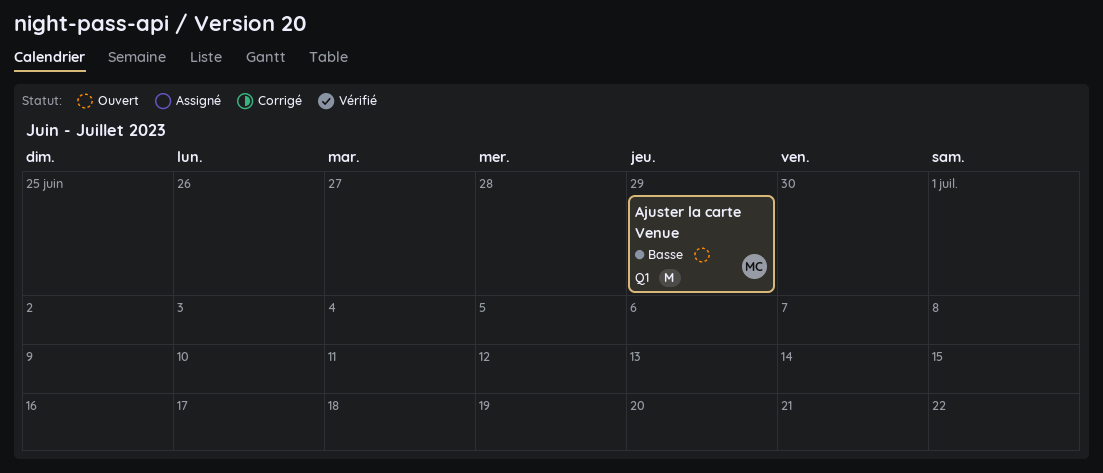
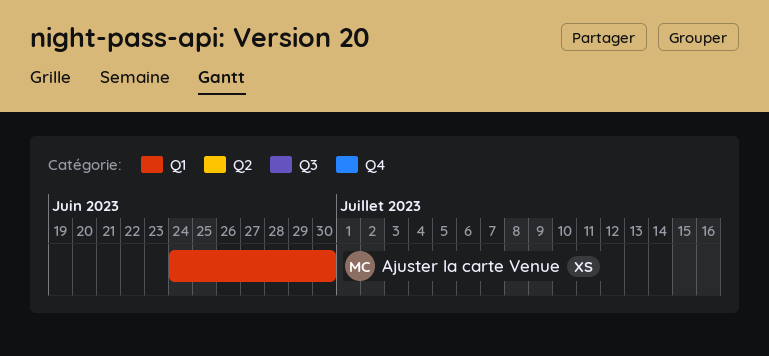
Ajuster la carte Venue, estimate: M -> XS
Ajuster la carte Venue, due: Jun 29 -> Jun 30

